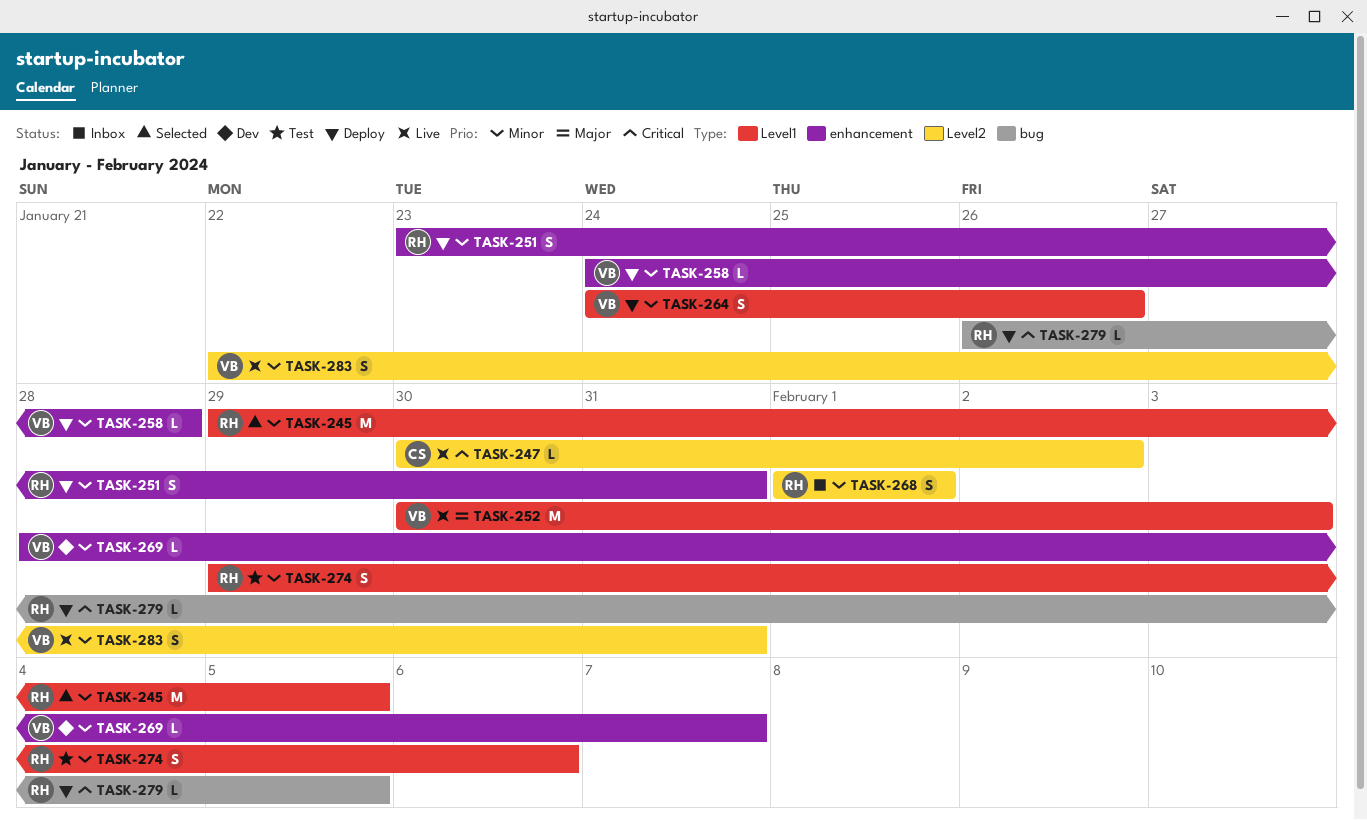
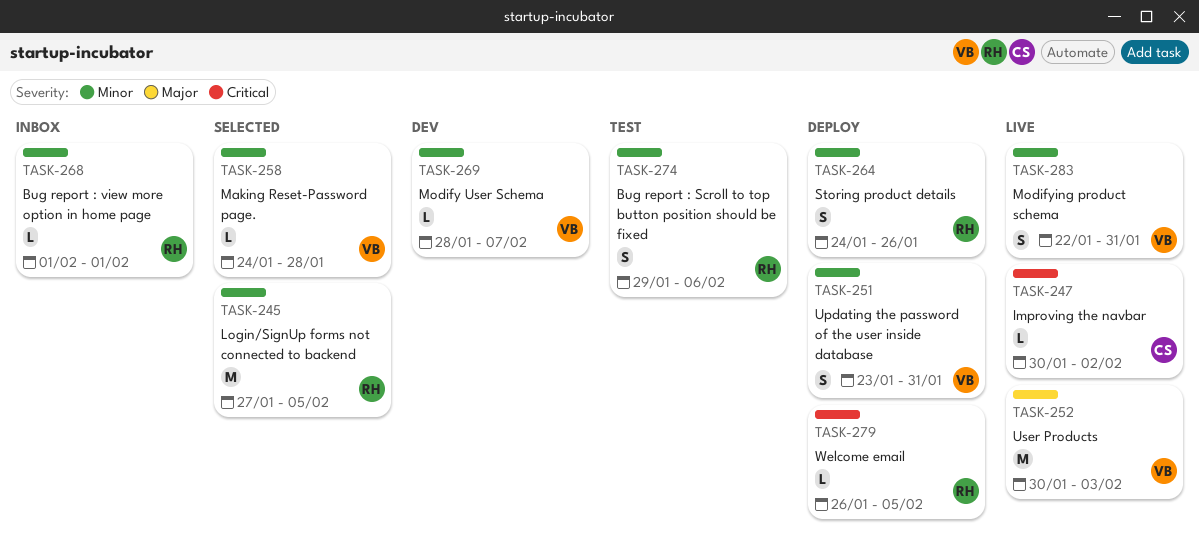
TASK-245, start: Jan 29 -> Jan 27
TASK-251, owner: RH -> VB
TASK-258, status: Deploy -> Selected
TASK-264, owner: VB -> RH
TASK-268, estimate: S -> L

